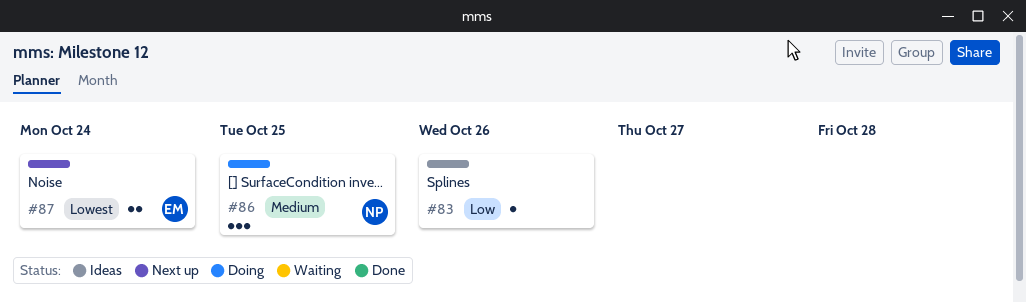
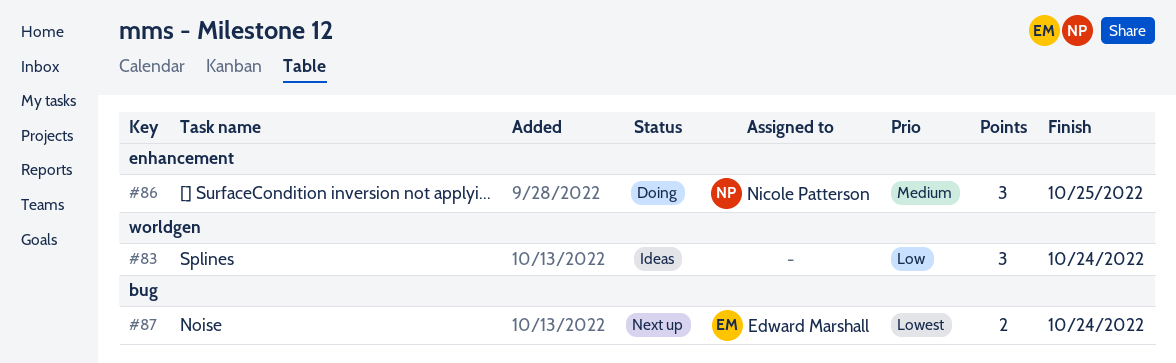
#83, estimate: 1 -> 3
#83, due: Oct 26 -> Oct 24

